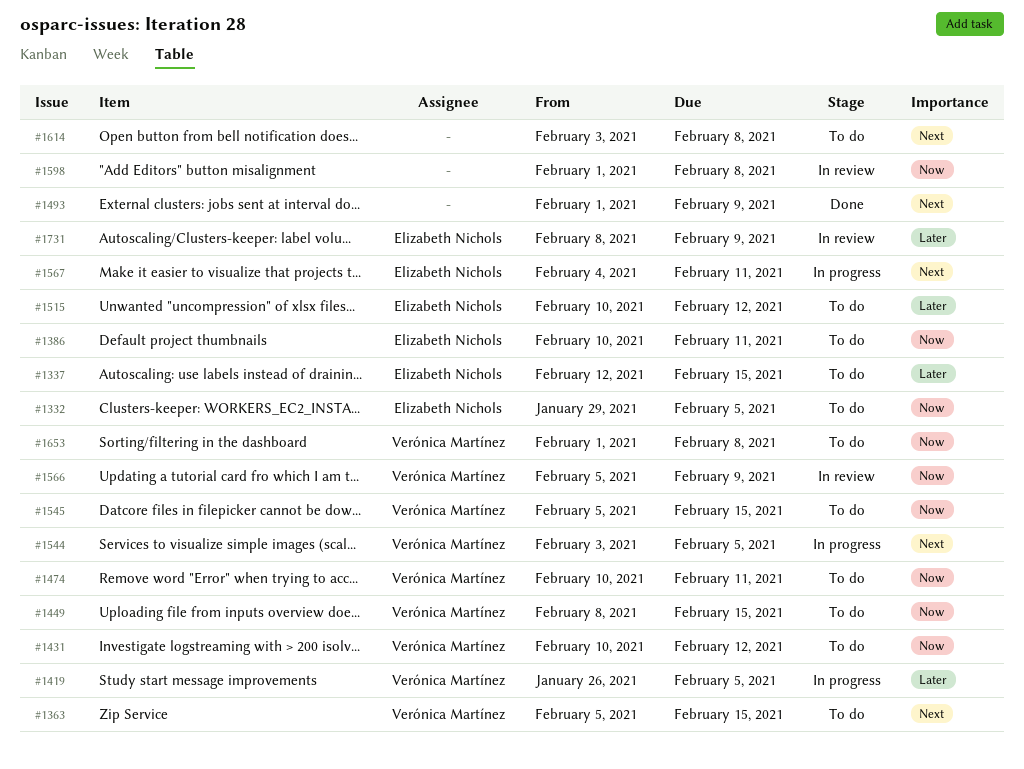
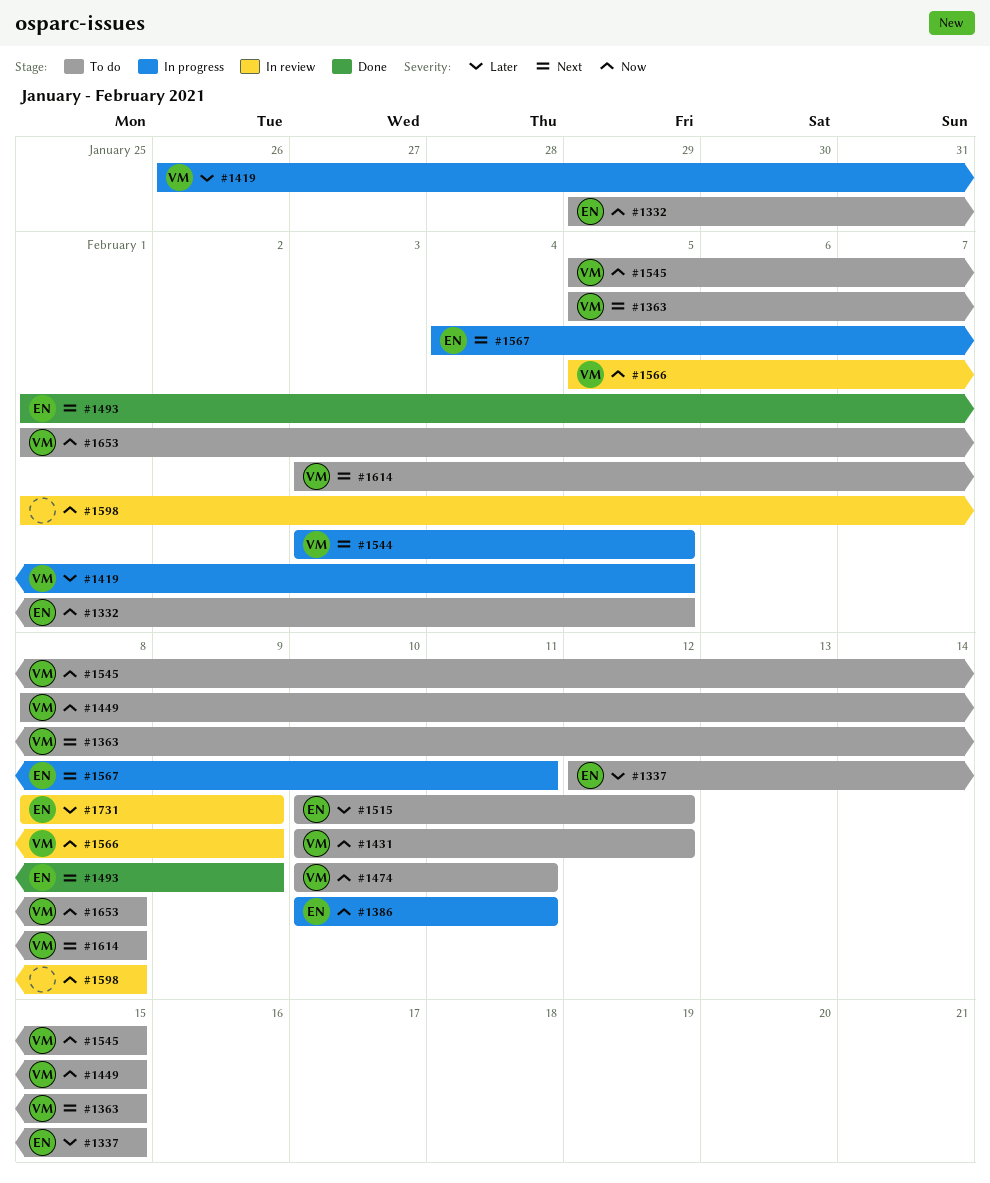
#1386, status: To do -> In progress
#1493, owner: none -> Elizabeth Nichols
#1614, owner: none -> Verónica Martínez

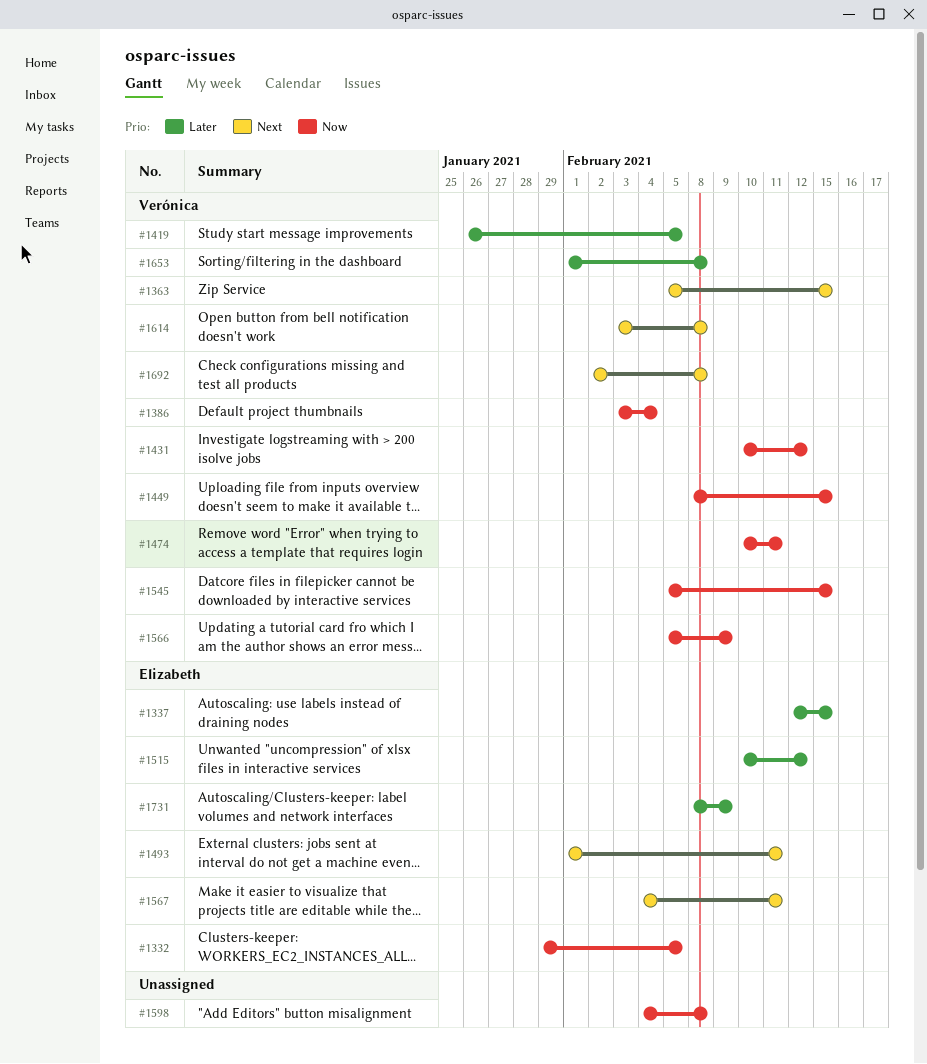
#1386, owner: Elizabeth -> Verónica
#1386, start: Feb 10 -> Feb 3
#1386, due: Feb 11 -> Feb 4
#1493, due: Feb 9 -> Feb 11
#1544: present -> none
#1598, start: Feb 1 -> Feb 4
#1653, priority: Now -> Later
#1692: none -> present

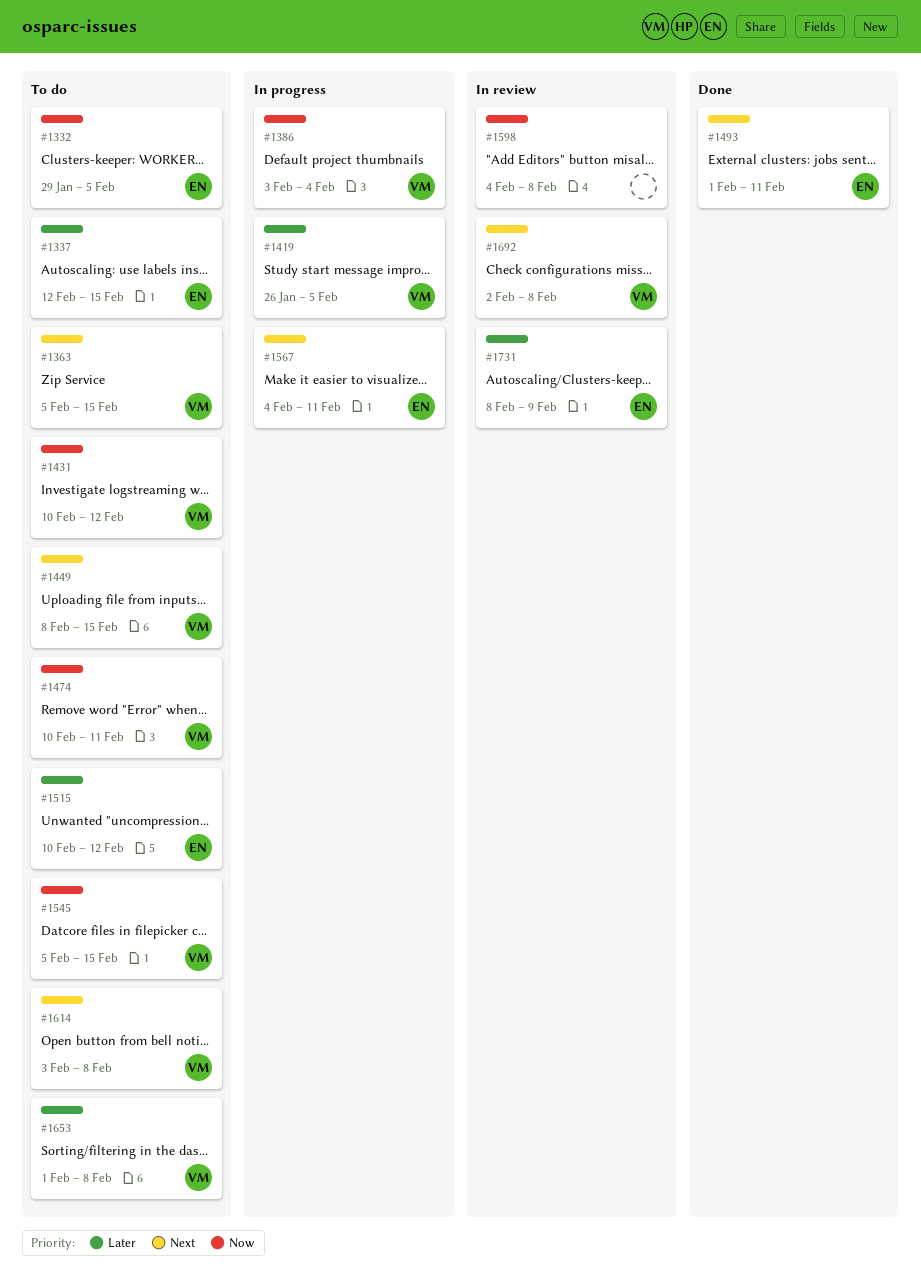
#1449, priority: Now -> Next
#1566: present -> none

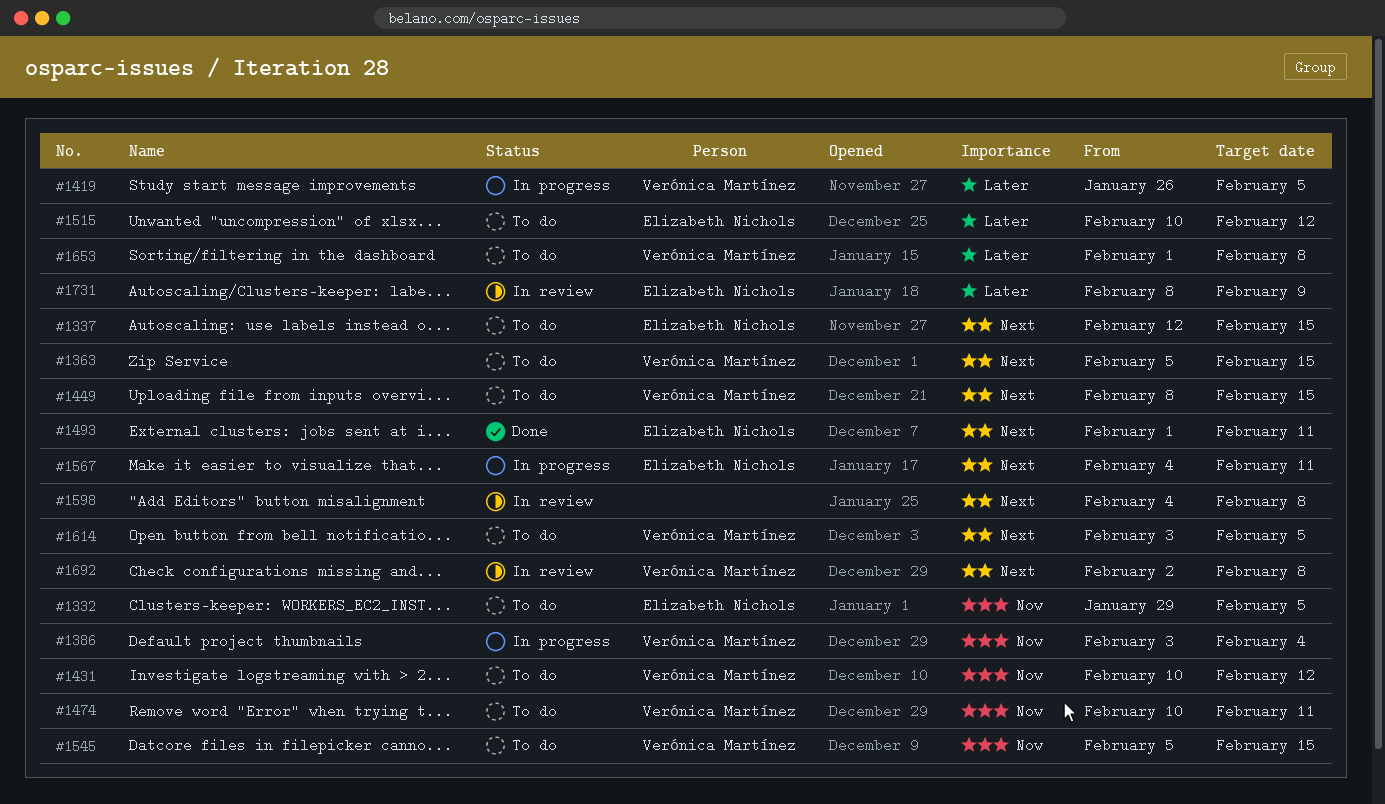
#1337, priority: Later -> Next
#1598, priority: Now -> Next
#1614, due: Feb 8 -> Feb 5

